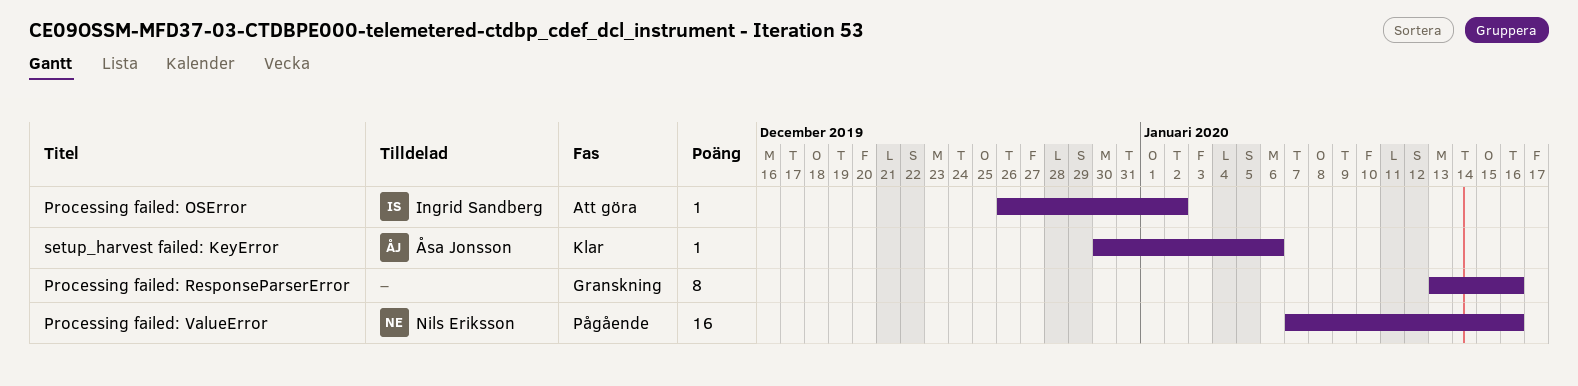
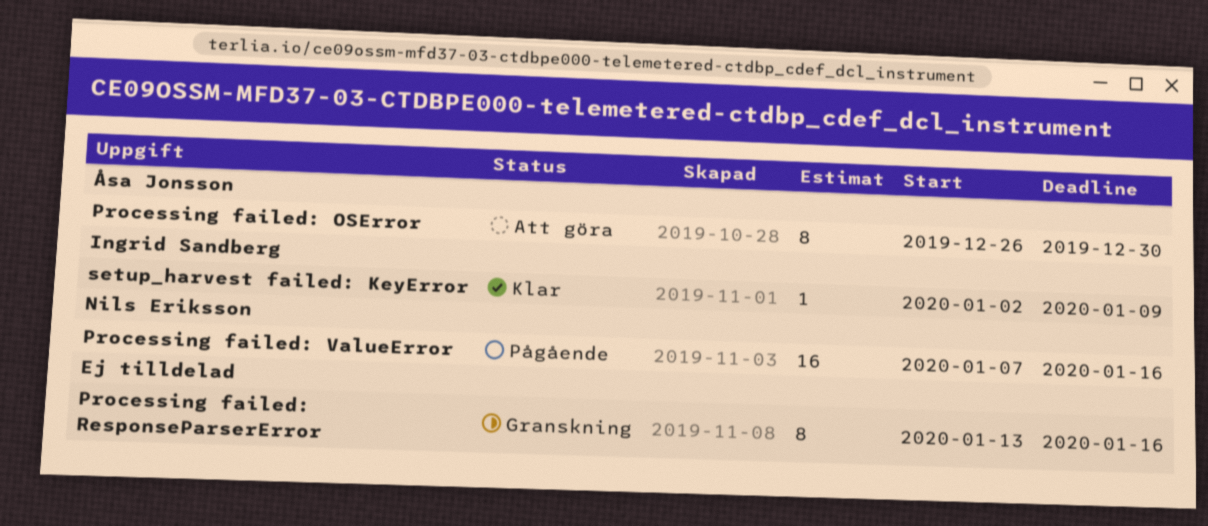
Processing failed: OSError, owner: Ingrid Sandberg -> Åsa Jonsson
Processing failed: OSError, estimate: 1 -> 8
Processing failed: OSError, due: Jan 2 -> Dec 30
setup_harvest failed: KeyError, owner: Åsa Jonsson -> Ingrid Sandberg
setup_harvest failed: KeyError, start: Dec 30 -> Jan 2
setup_harvest failed: KeyError, due: Jan 6 -> Jan 9

